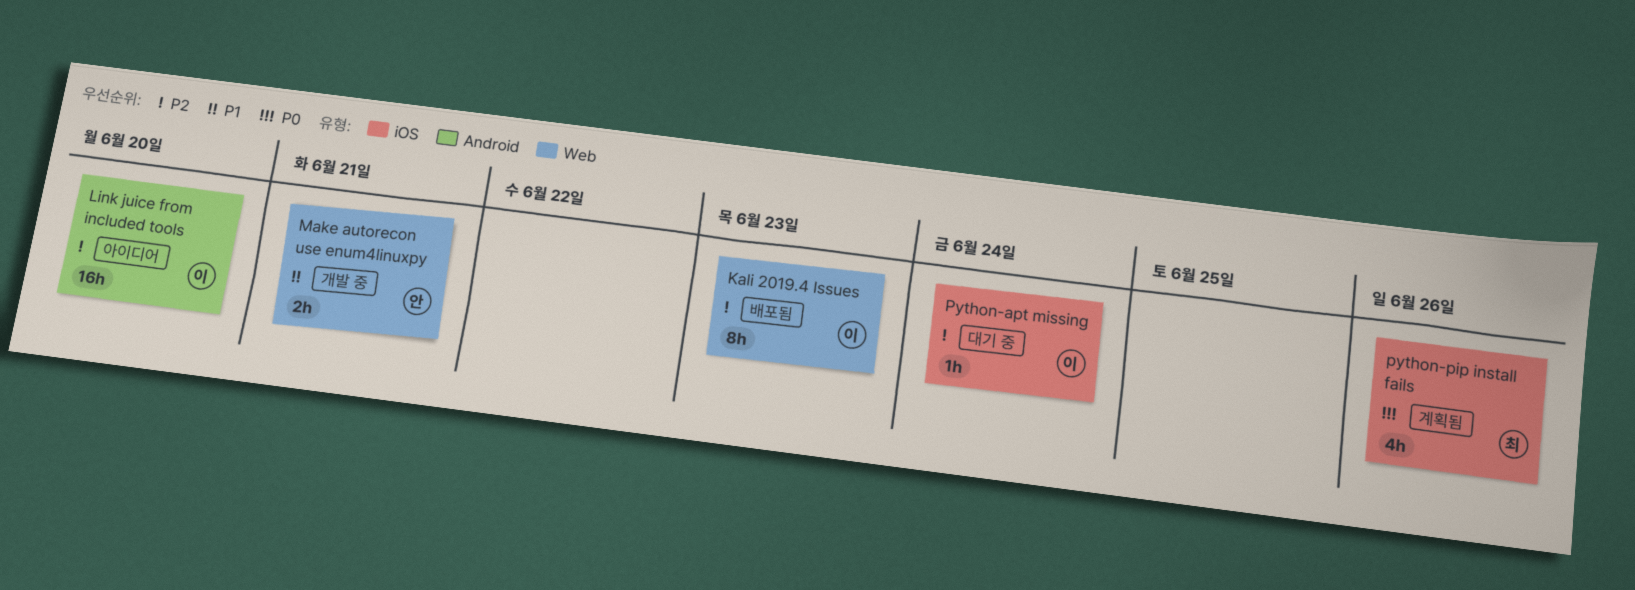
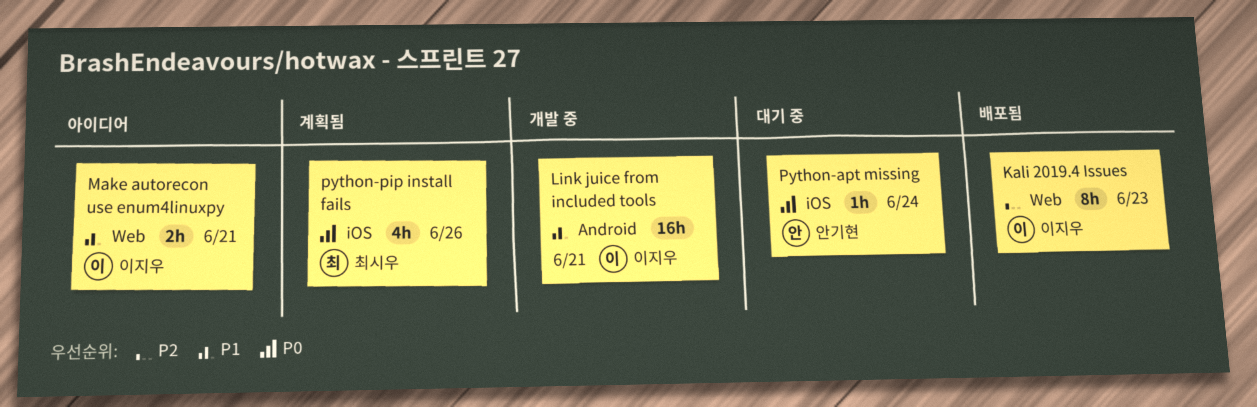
Link juice from included tools, status: 아이디어 -> 개발 중
Link juice from included tools, priority: P2 -> P1
Link juice from included tools, due: Jun 20 -> Jun 21
Make autorecon use enum4linuxpy, status: 개발 중 -> 아이디어
Make autorecon use enum4linuxpy, owner: 안기현 -> 이지우
Python-apt missing, owner: 이지우 -> 안기현
Python-apt missing, priority: P2 -> P0

